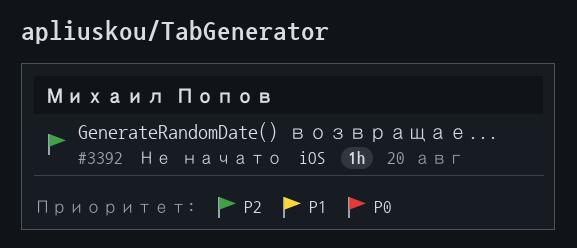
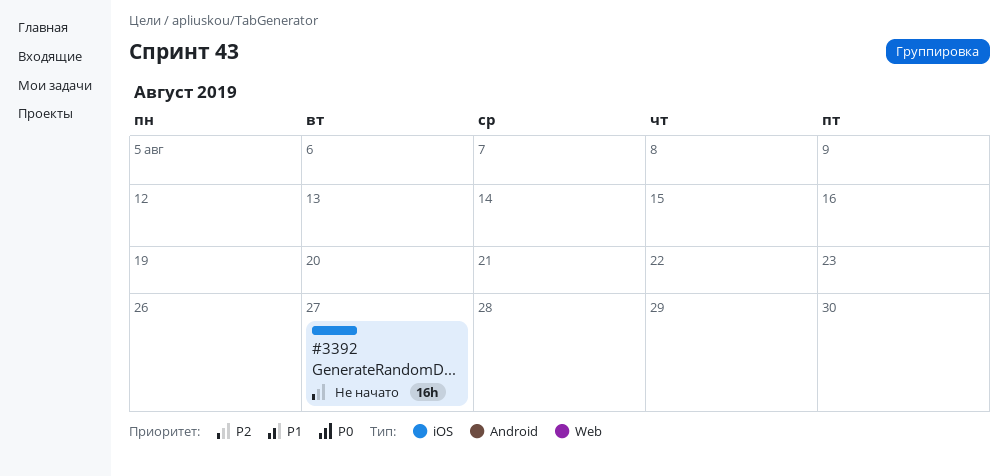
#3392, estimate: 1h -> 16h
#3392, due: Aug 20 -> Aug 27

